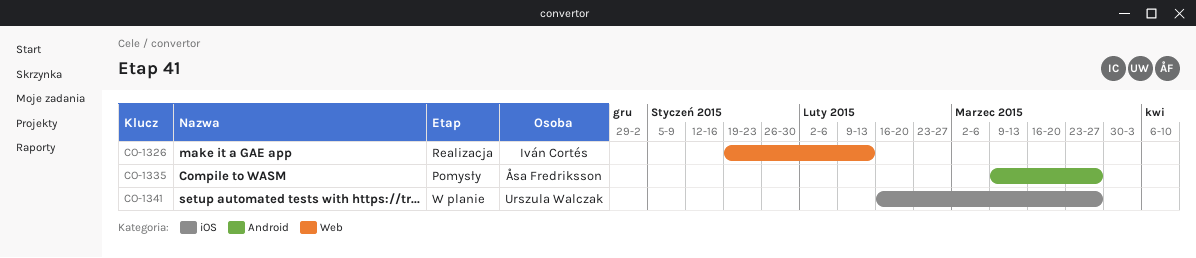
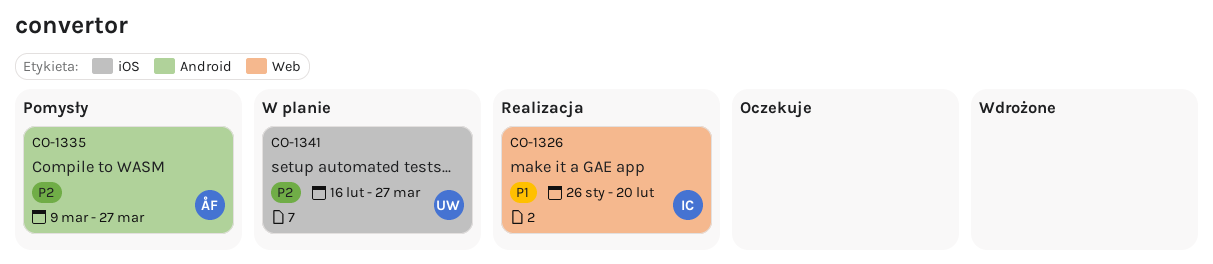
CO-1326, start: Jan 19 -> Jan 26
CO-1326, due: Feb 13 -> Feb 20

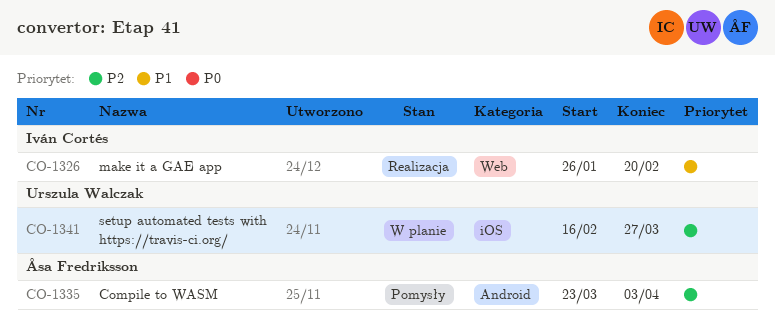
CO-1335, start: Mar 9 -> Mar 23
CO-1335, due: Mar 27 -> Apr 3

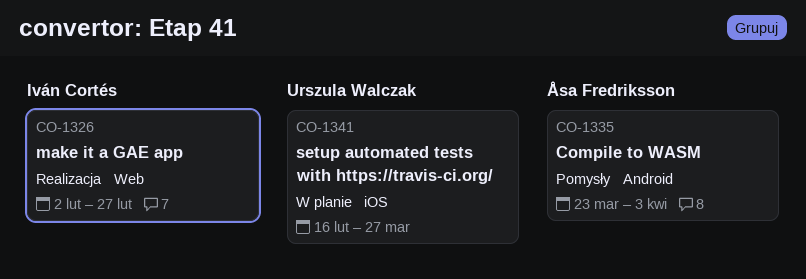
CO-1326, start: Jan 26 -> Feb 2
CO-1326, due: Feb 20 -> Feb 27

